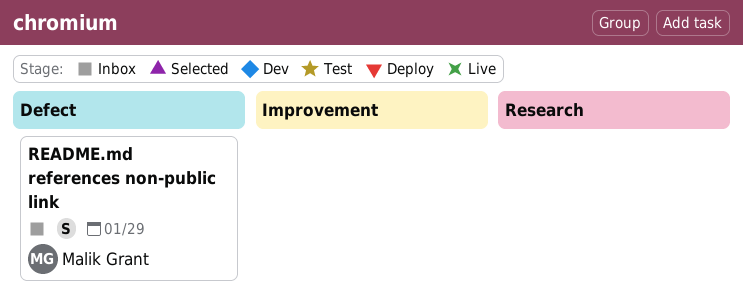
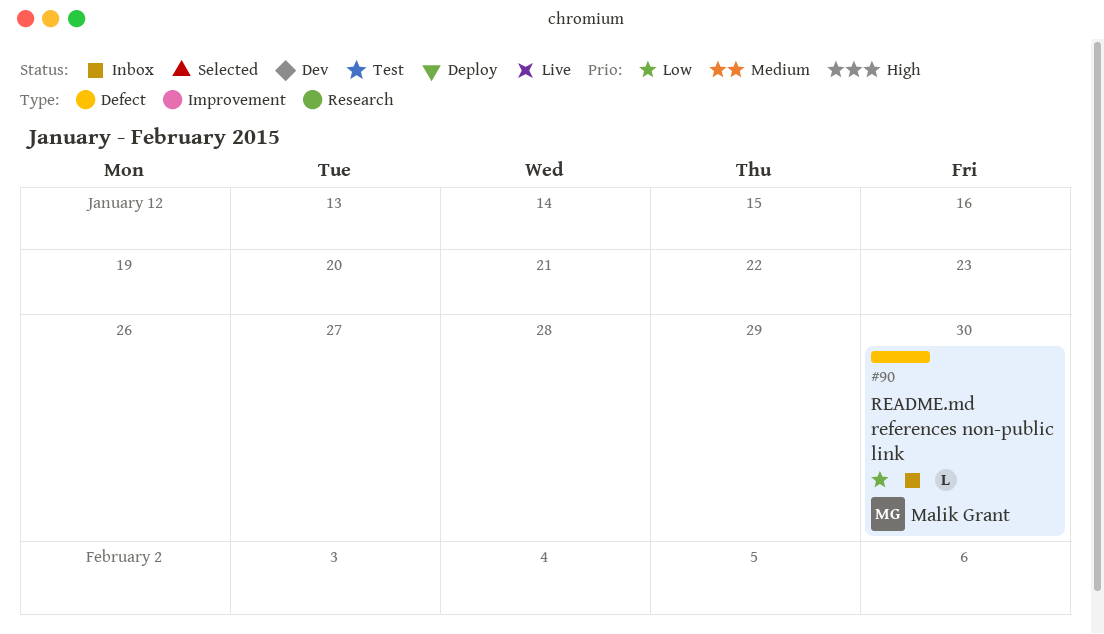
README.md references non-public link, estimate: S -> L
README.md references non-public link, due: Jan 29 -> Jan 30

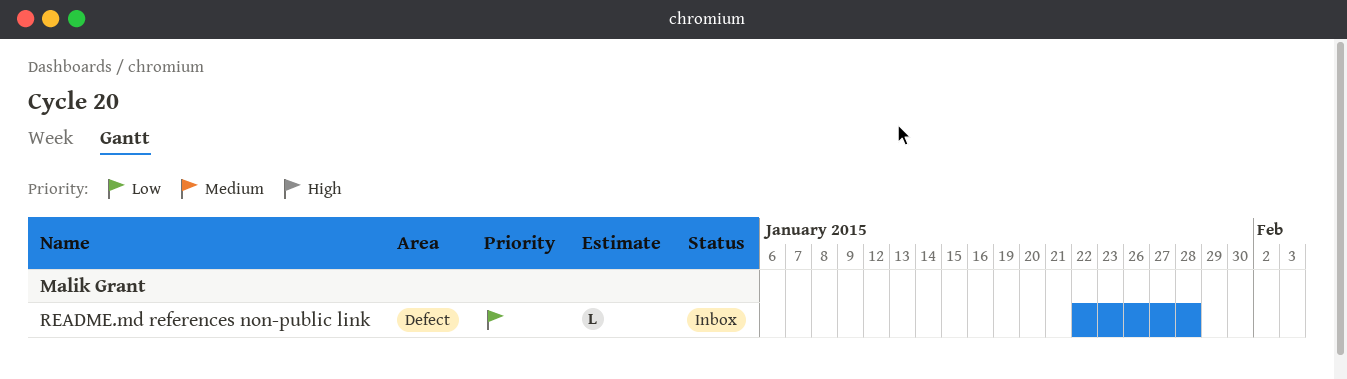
README.md references non-public link, due: Jan 30 -> Jan 28

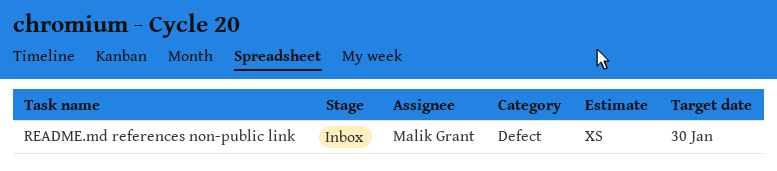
README.md references non-public link, estimate: L -> XS
README.md references non-public link, due: Jan 28 -> Jan 30

